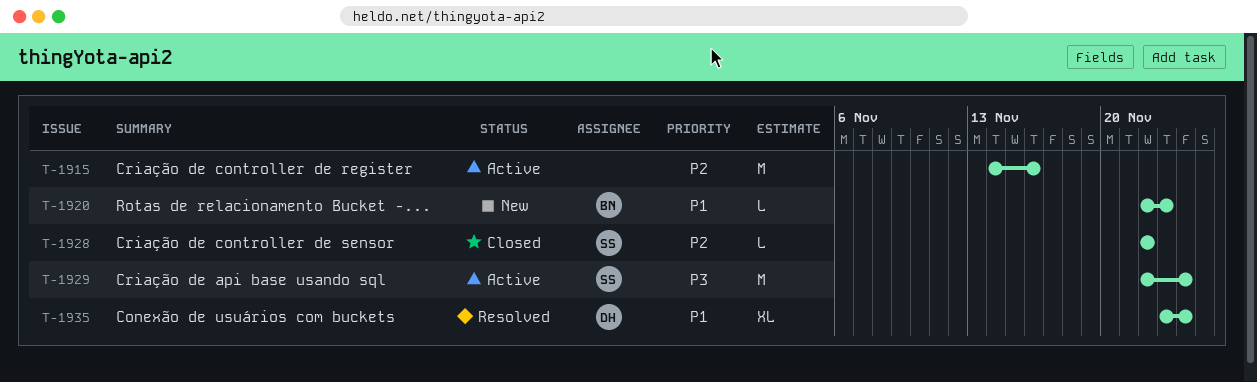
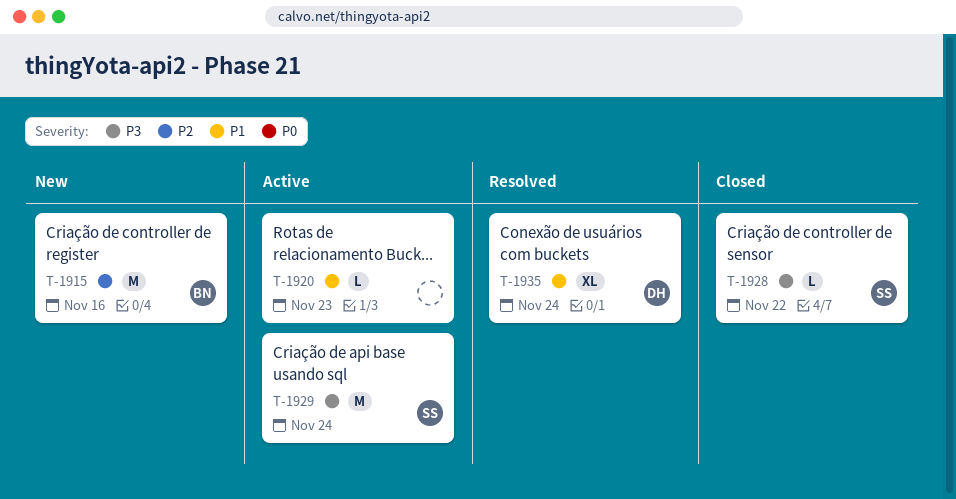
T-1915, status: Active -> New
T-1915, owner: none -> BN
T-1920, status: New -> Active
T-1920, owner: BN -> none
T-1928, priority: P2 -> P3

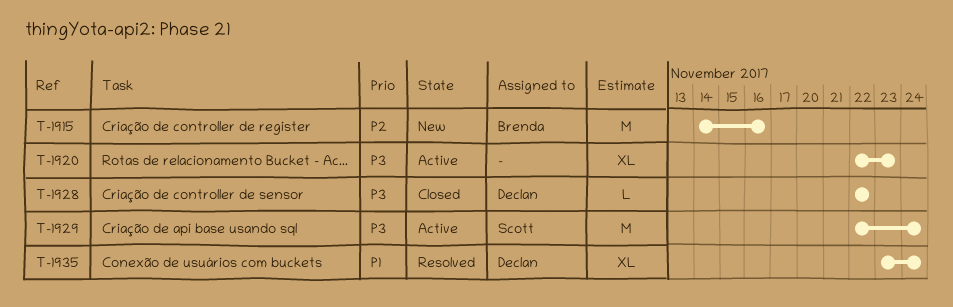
T-1920, priority: P1 -> P3
T-1920, estimate: L -> XL
T-1928, owner: Scott -> Declan

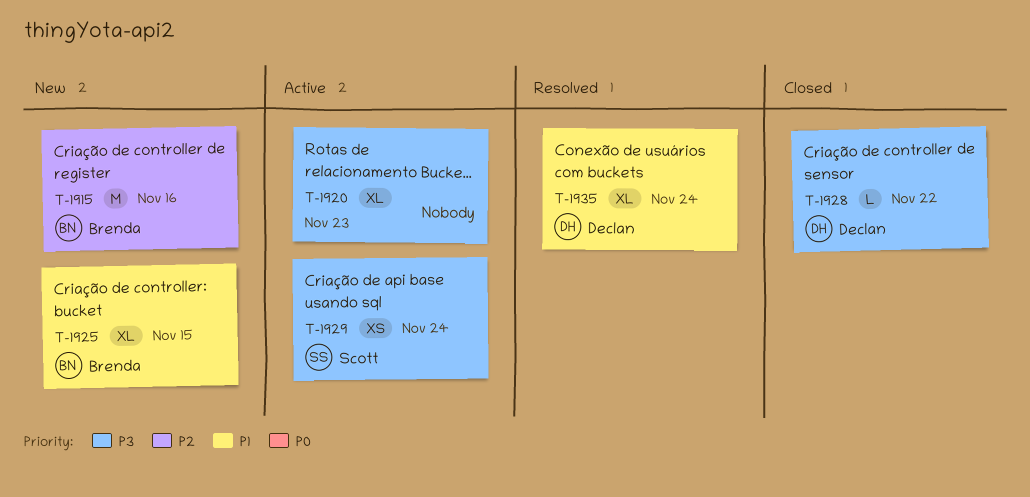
T-1925: none -> present
T-1929, estimate: M -> XS

